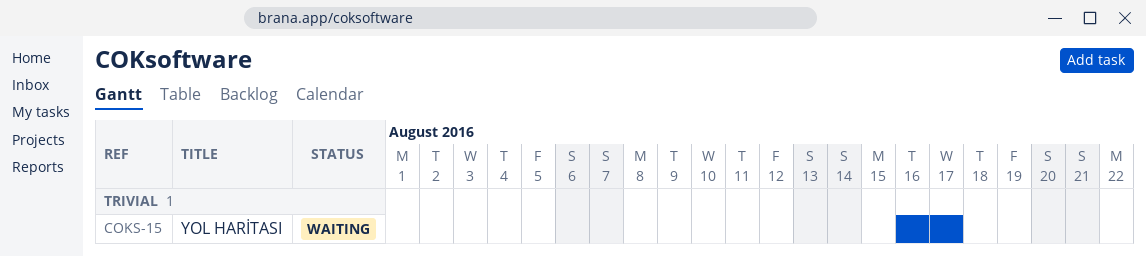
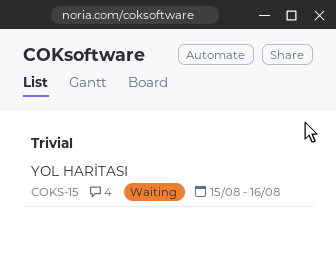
COKS-15, start: Aug 16 -> Aug 15
COKS-15, due: Aug 17 -> Aug 16

